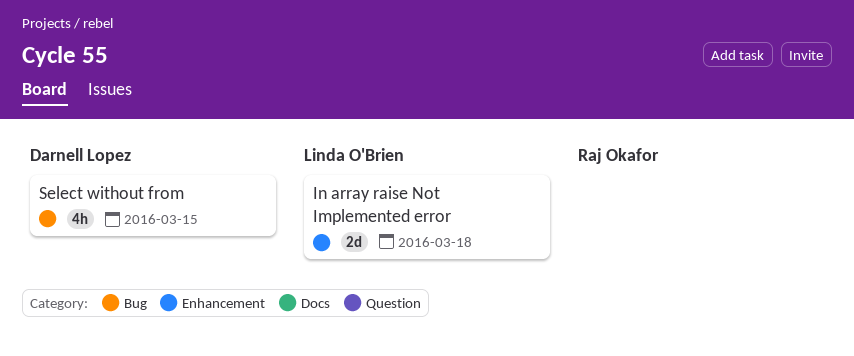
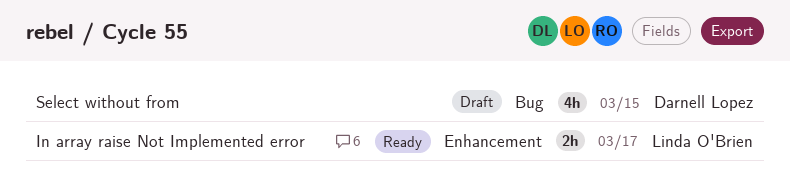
In array raise Not Implemented error, estimate: 2d -> 2h
In array raise Not Implemented error, due: Mar 18 -> Mar 17

